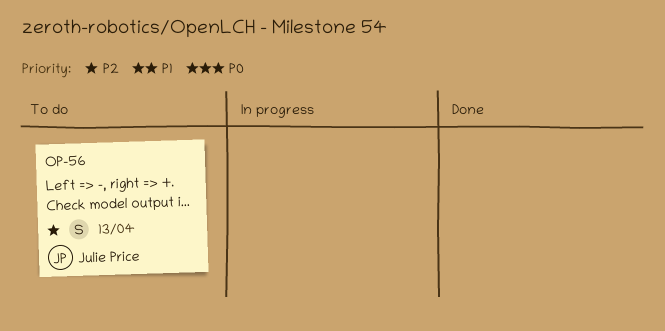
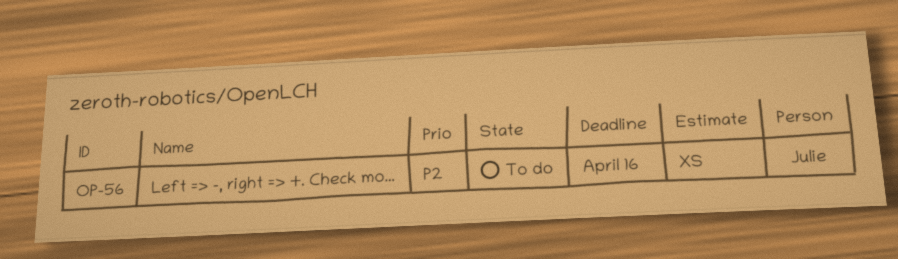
OP-56, estimate: S -> XS
OP-56, due: Apr 13 -> Apr 16

